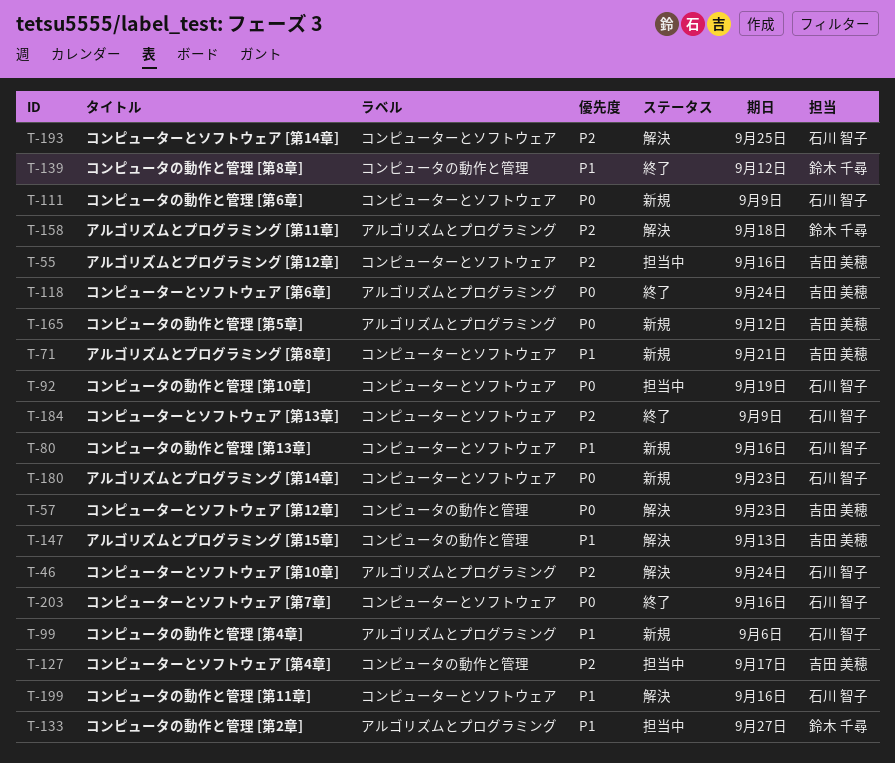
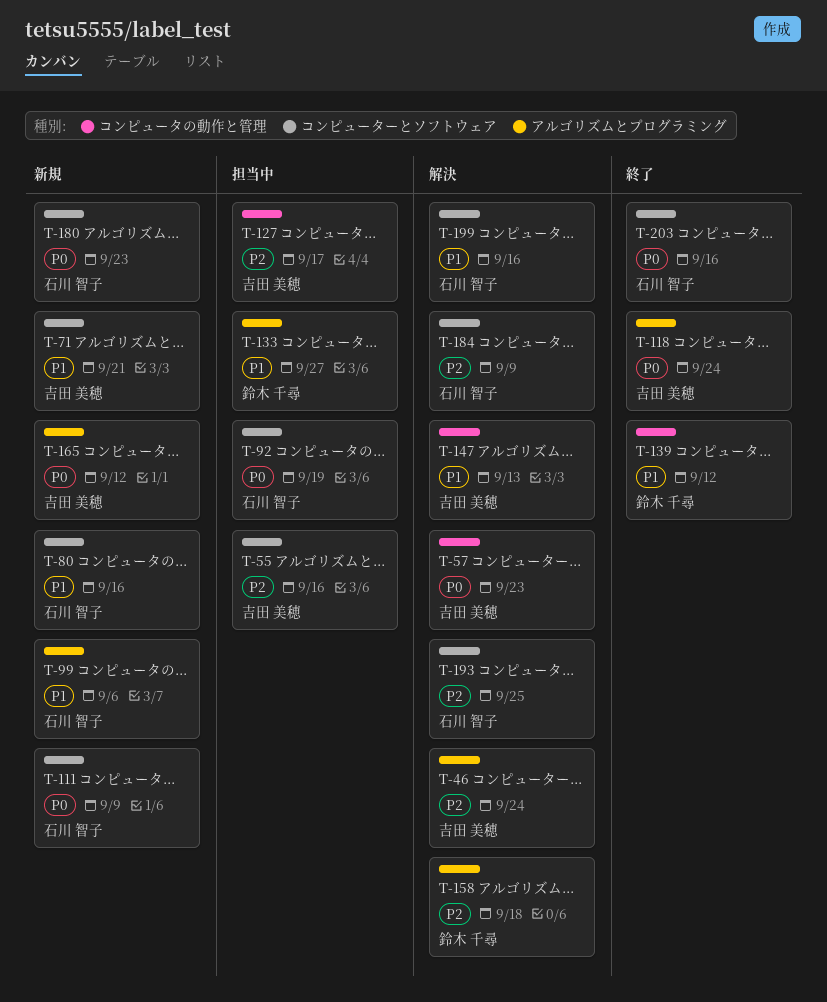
T-46, owner: 石川 智子 -> 吉田 美穂
T-184, status: 終了 -> 解決

